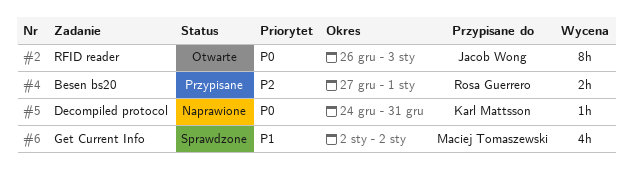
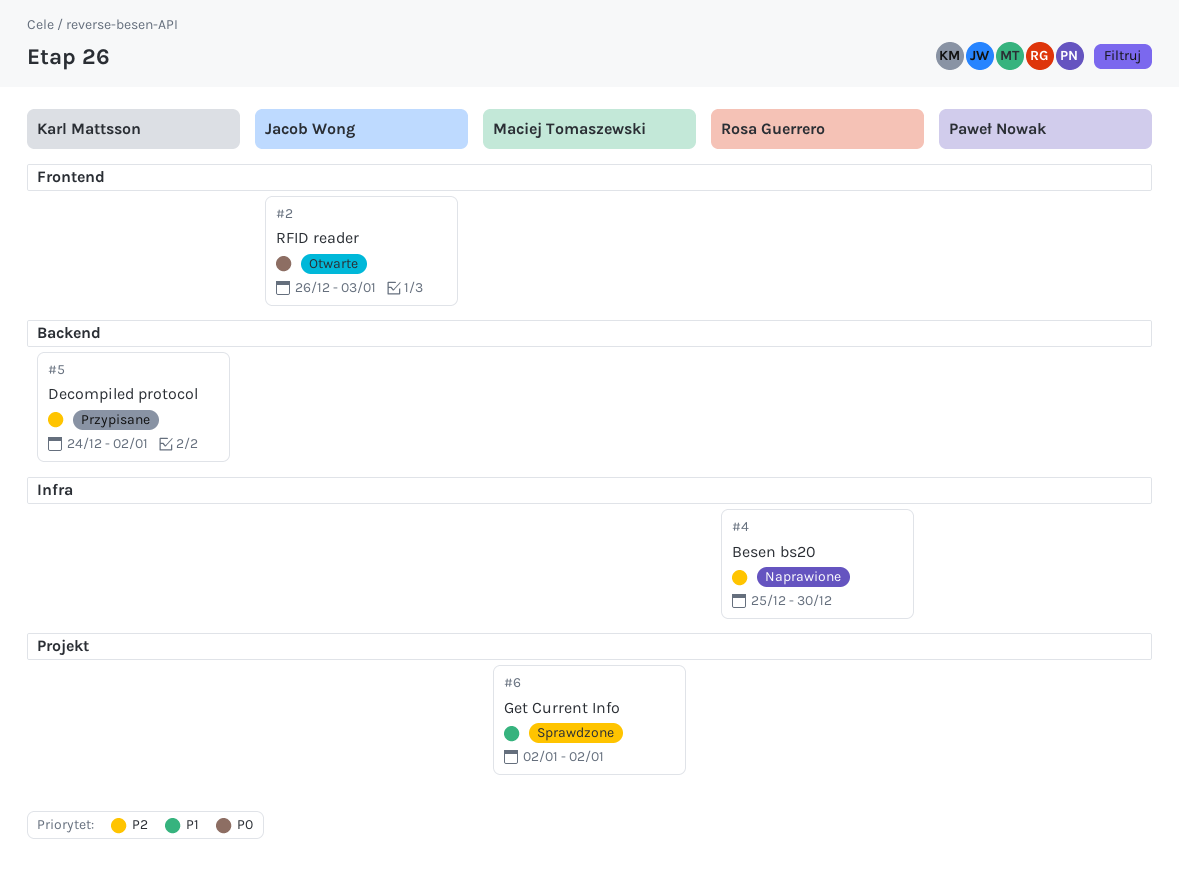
#4, status: Przypisane -> Naprawione
#4, start: Dec 27 -> Dec 25
#4, due: Jan 1 -> Dec 30
#5, status: Naprawione -> Przypisane
#5, priority: P0 -> P2
#5, due: Dec 31 -> Jan 2

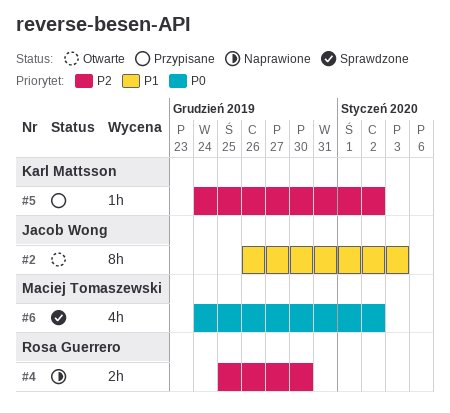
#2, priority: P0 -> P1
#6, priority: P1 -> P0
#6, start: Jan 2 -> Dec 24

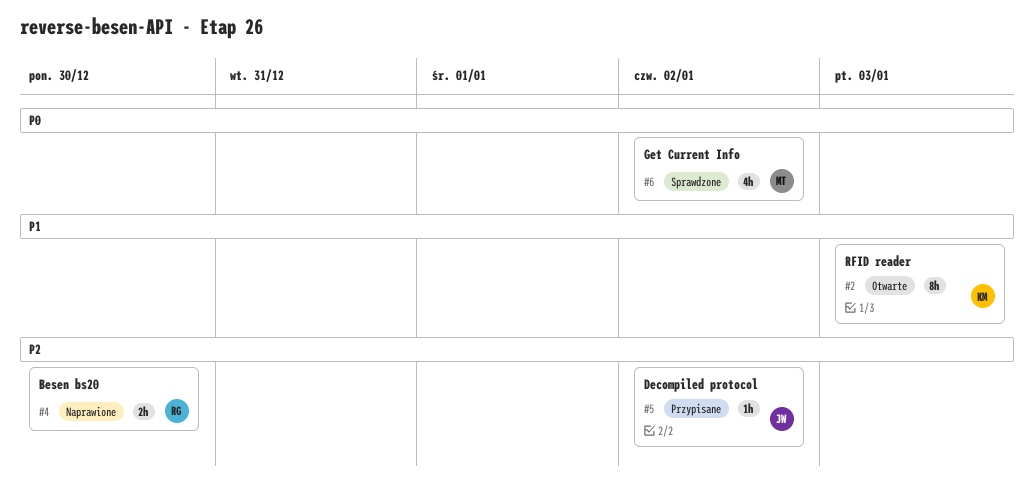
#2, owner: Jacob Wong -> Karl Mattsson
#5, owner: Karl Mattsson -> Jacob Wong

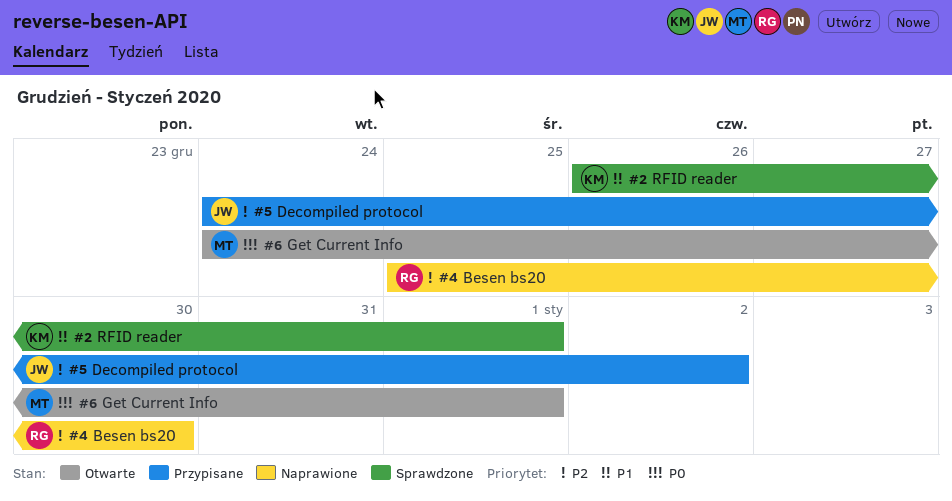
#2, status: Otwarte -> Sprawdzone
#2, due: Jan 3 -> Jan 1
#6, status: Sprawdzone -> Otwarte
#6, due: Jan 2 -> Jan 1

